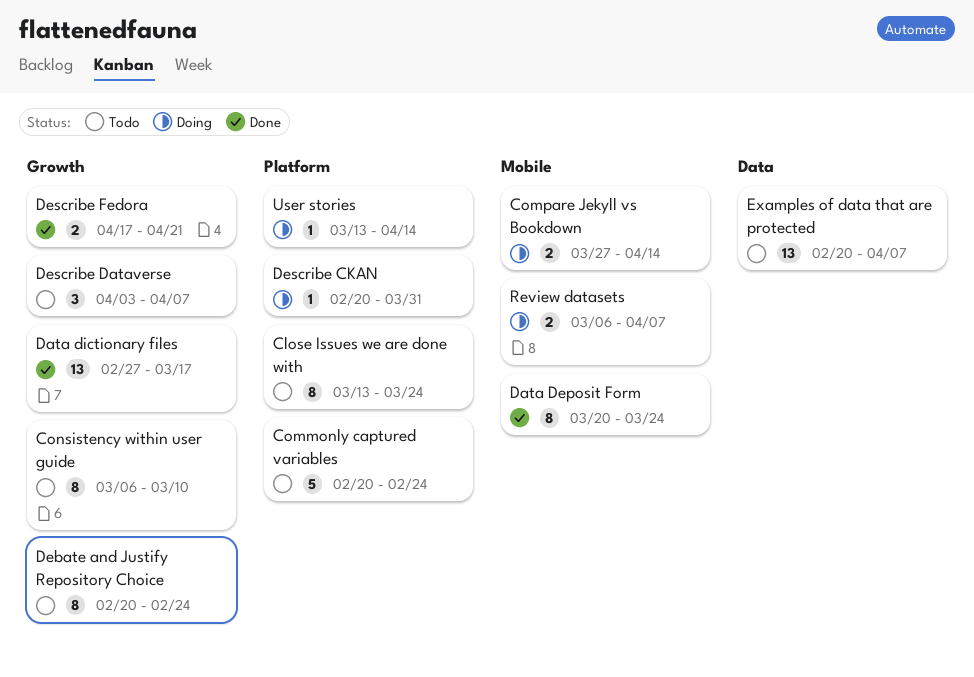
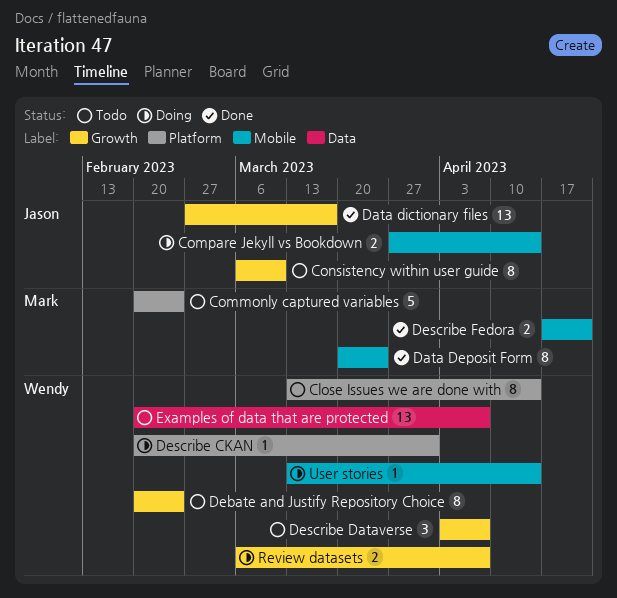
Close Issues we are done with, due: Mar 24 -> Apr 14
Describe Fedora, label: Growth -> Mobile
Review datasets, label: Mobile -> Growth
User stories, label: Platform -> Mobile

